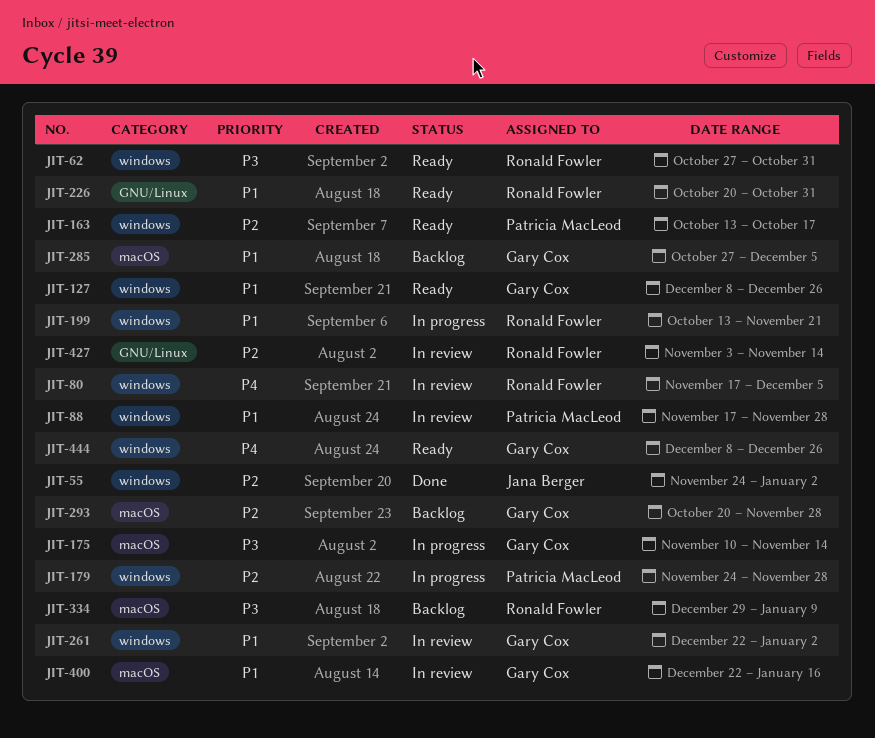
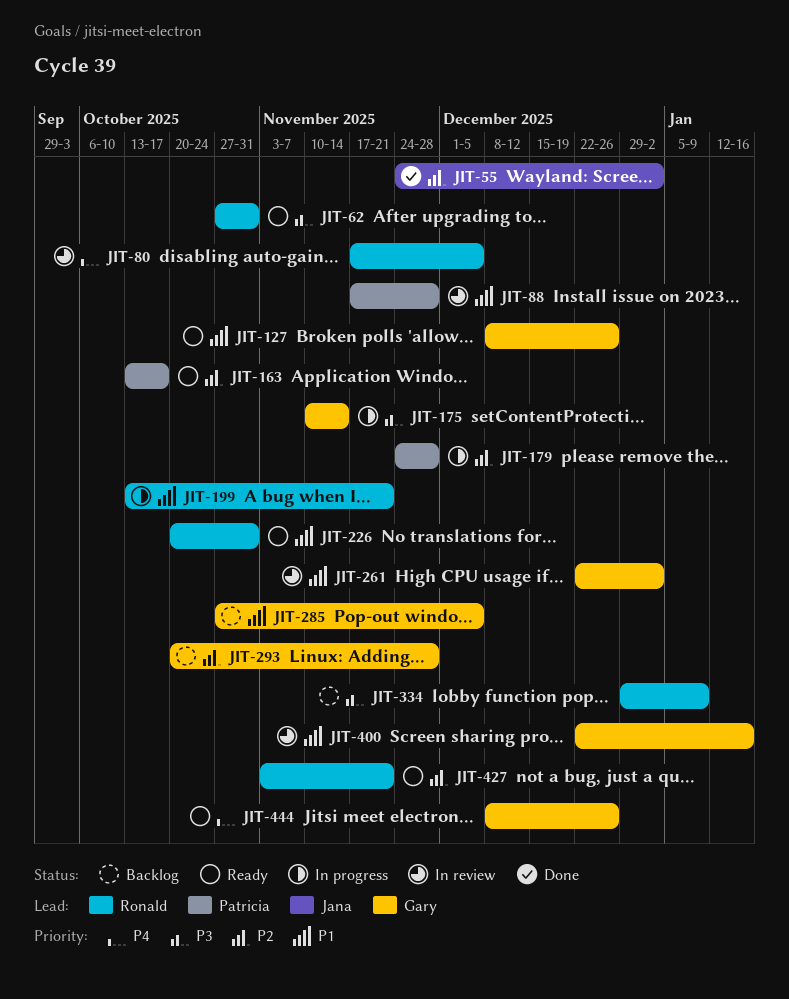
JIT-427, status: In review -> Ready
JIT-427, due: Nov 14 -> Nov 21

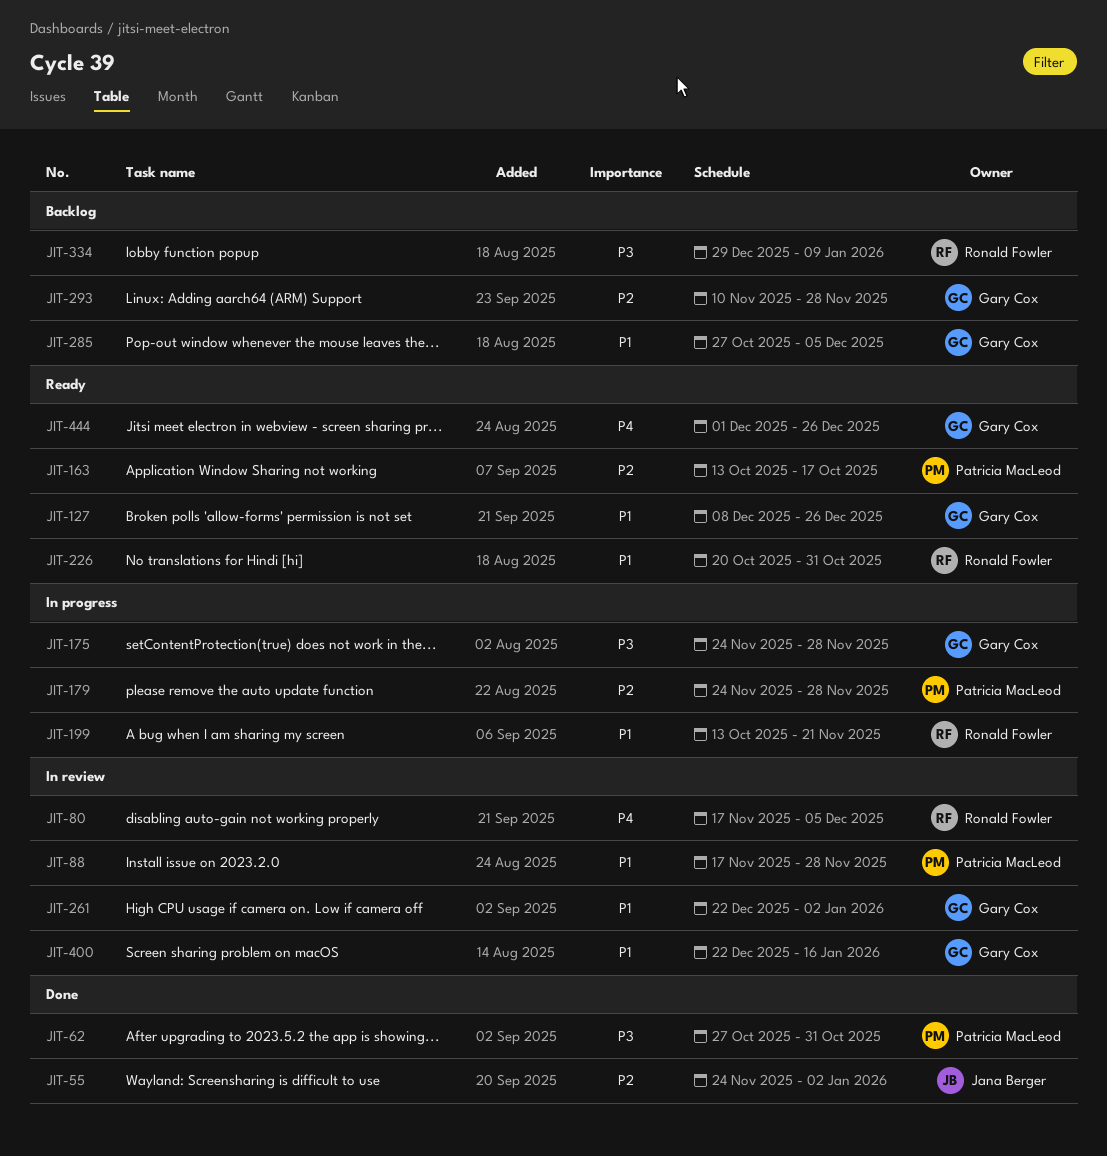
JIT-62, status: Ready -> Done
JIT-62, owner: Ronald Fowler -> Patricia MacLeod
JIT-175, start: Nov 10 -> Nov 24
JIT-175, due: Nov 14 -> Nov 28
JIT-293, start: Oct 20 -> Nov 10
JIT-427: present -> none
JIT-444, start: Dec 8 -> Dec 1

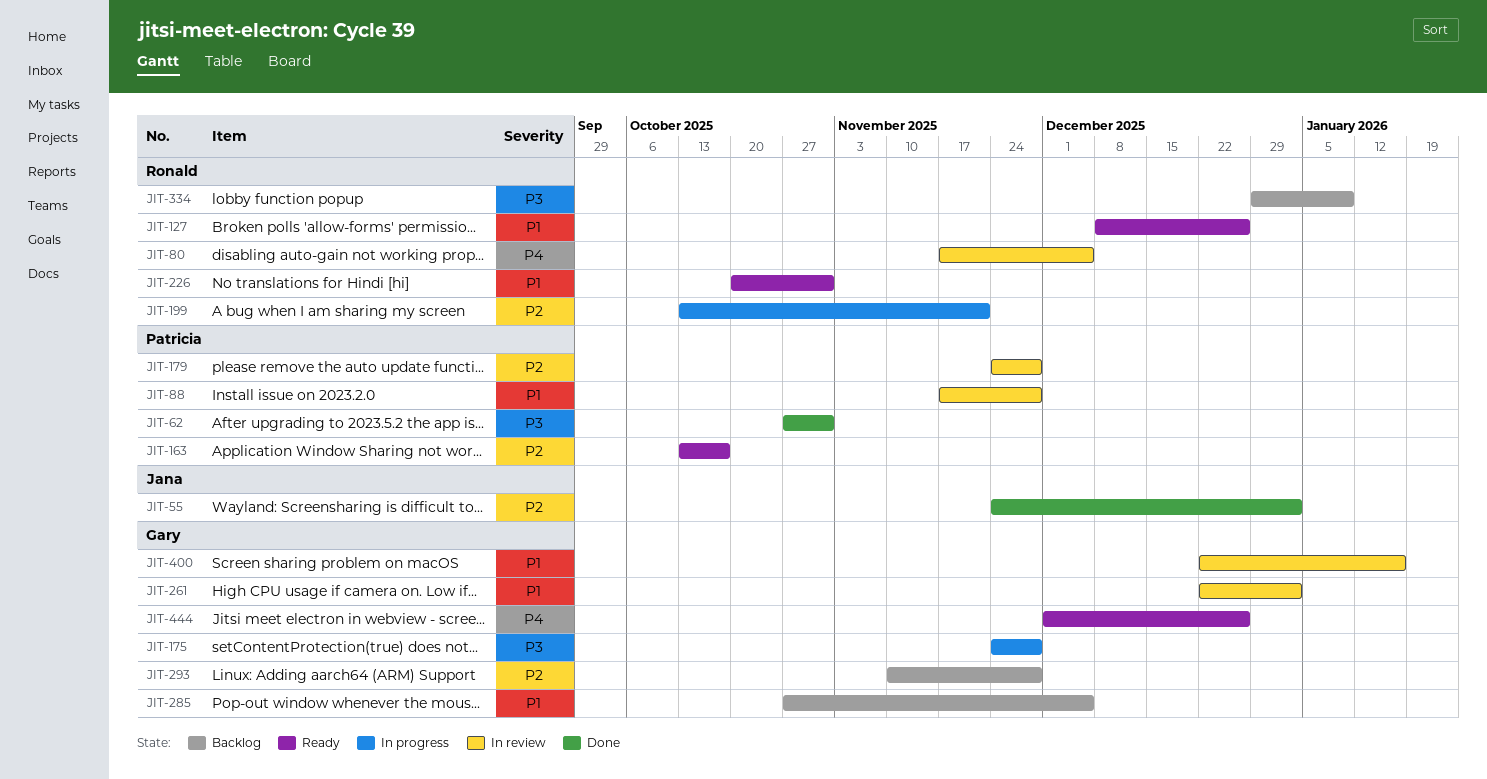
JIT-127, owner: Gary Cox -> Ronald Fowler
JIT-179, status: In progress -> In review
JIT-199, priority: P1 -> P2

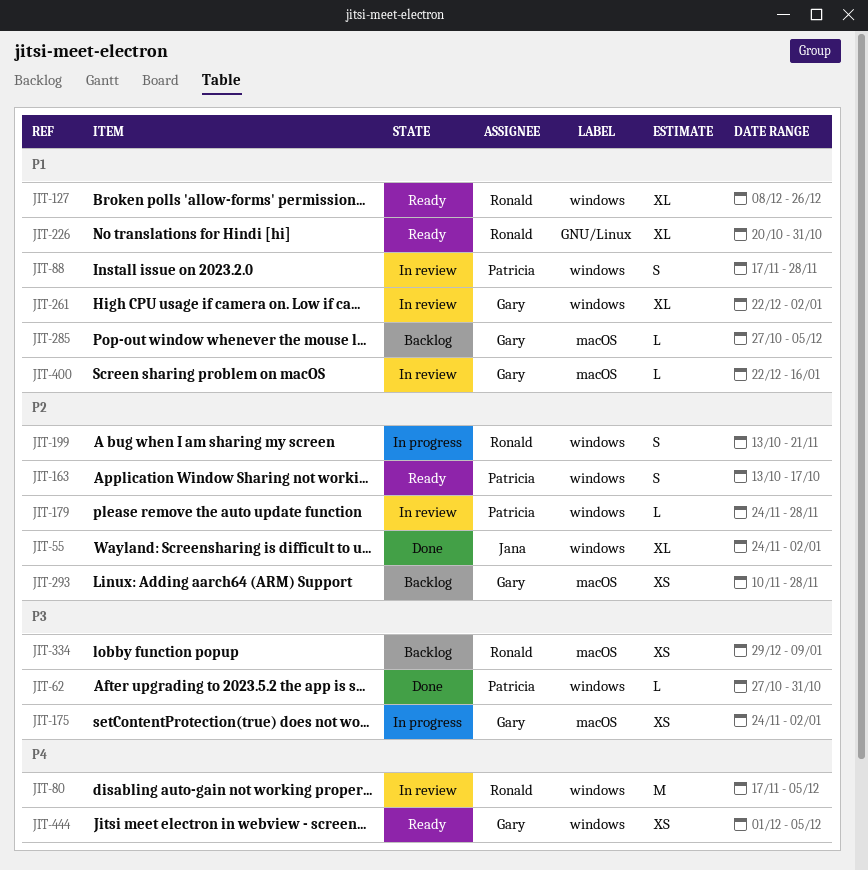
JIT-175, due: Nov 28 -> Jan 2
JIT-444, due: Dec 26 -> Dec 5

